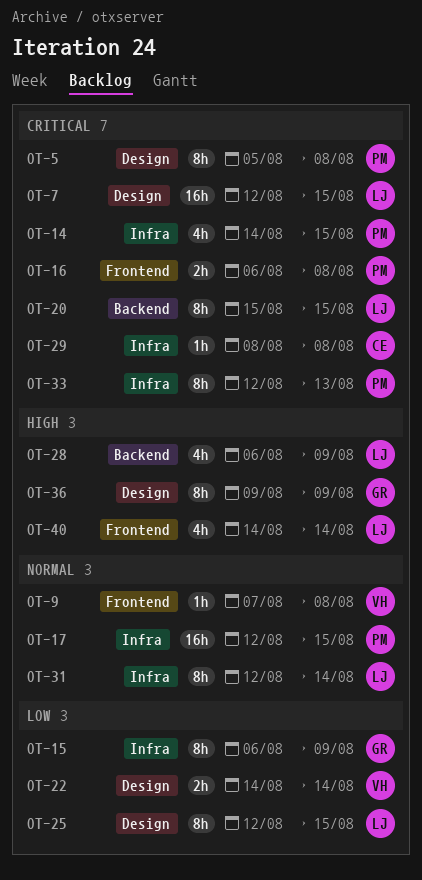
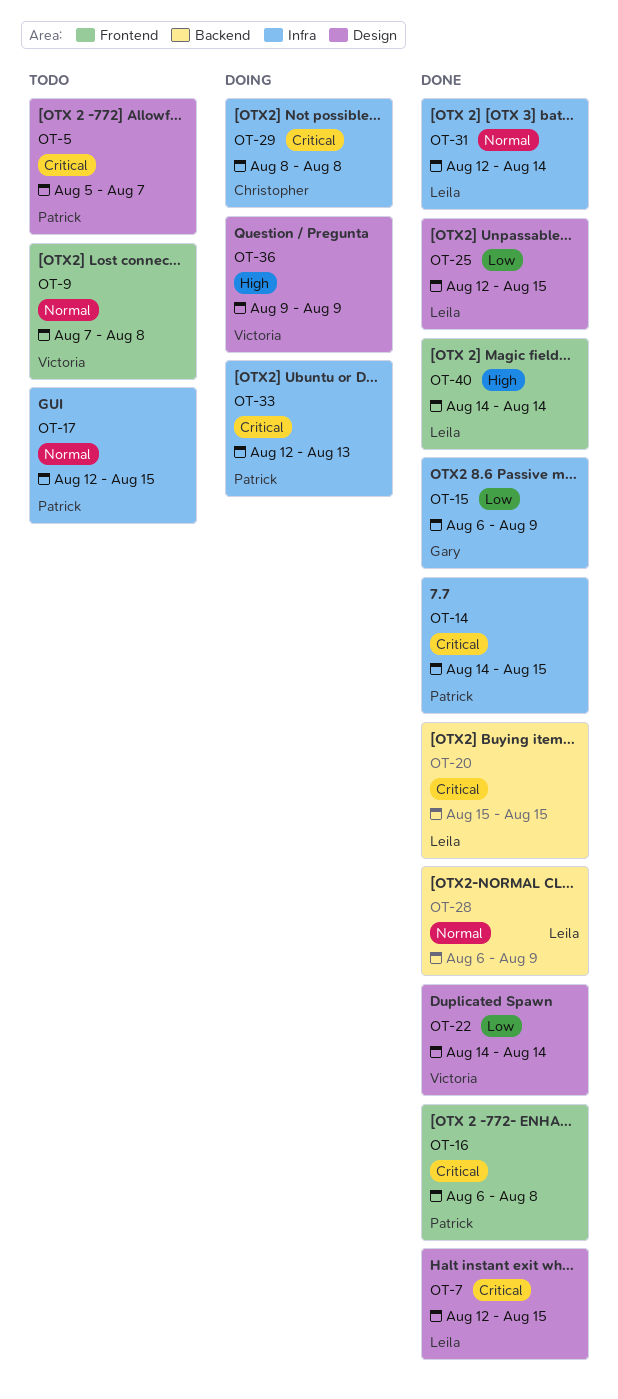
OT-5, due: Aug 8 -> Aug 7
OT-28, priority: High -> Normal
OT-36, owner: Gary -> Victoria

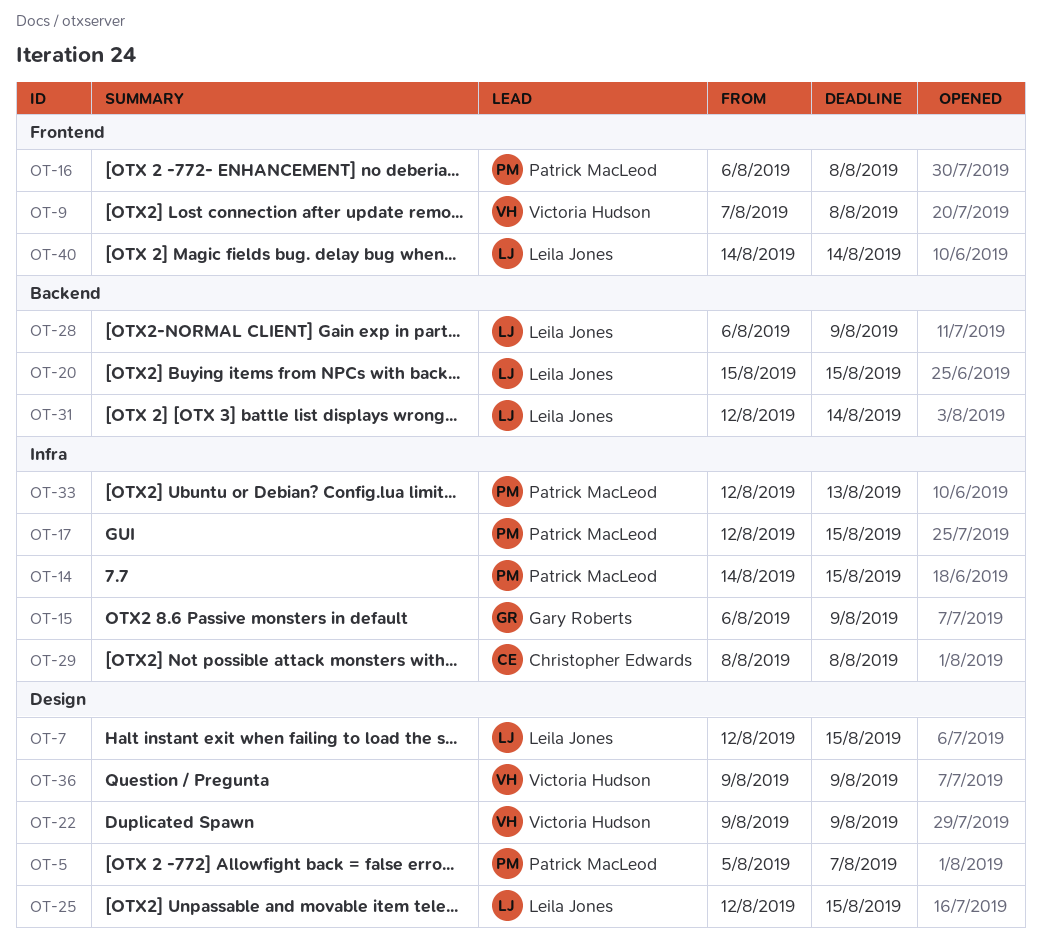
OT-22, start: Aug 14 -> Aug 9
OT-22, due: Aug 14 -> Aug 9
OT-31, label: Infra -> Backend

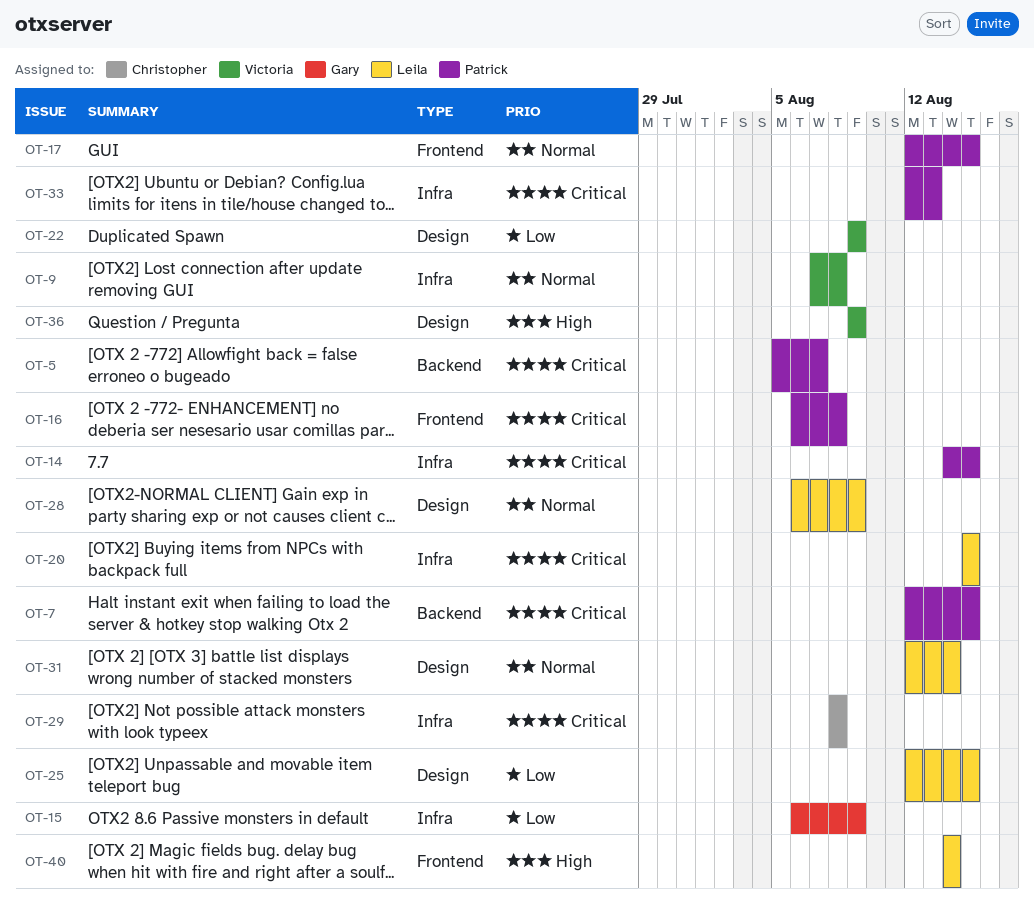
OT-5, label: Design -> Backend
OT-7, owner: Leila Jones -> Patrick MacLeod
OT-7, label: Design -> Backend
OT-9, label: Frontend -> Infra
OT-17, label: Infra -> Frontend
OT-20, label: Backend -> Infra
OT-28, label: Backend -> Design
OT-31, label: Backend -> Design

